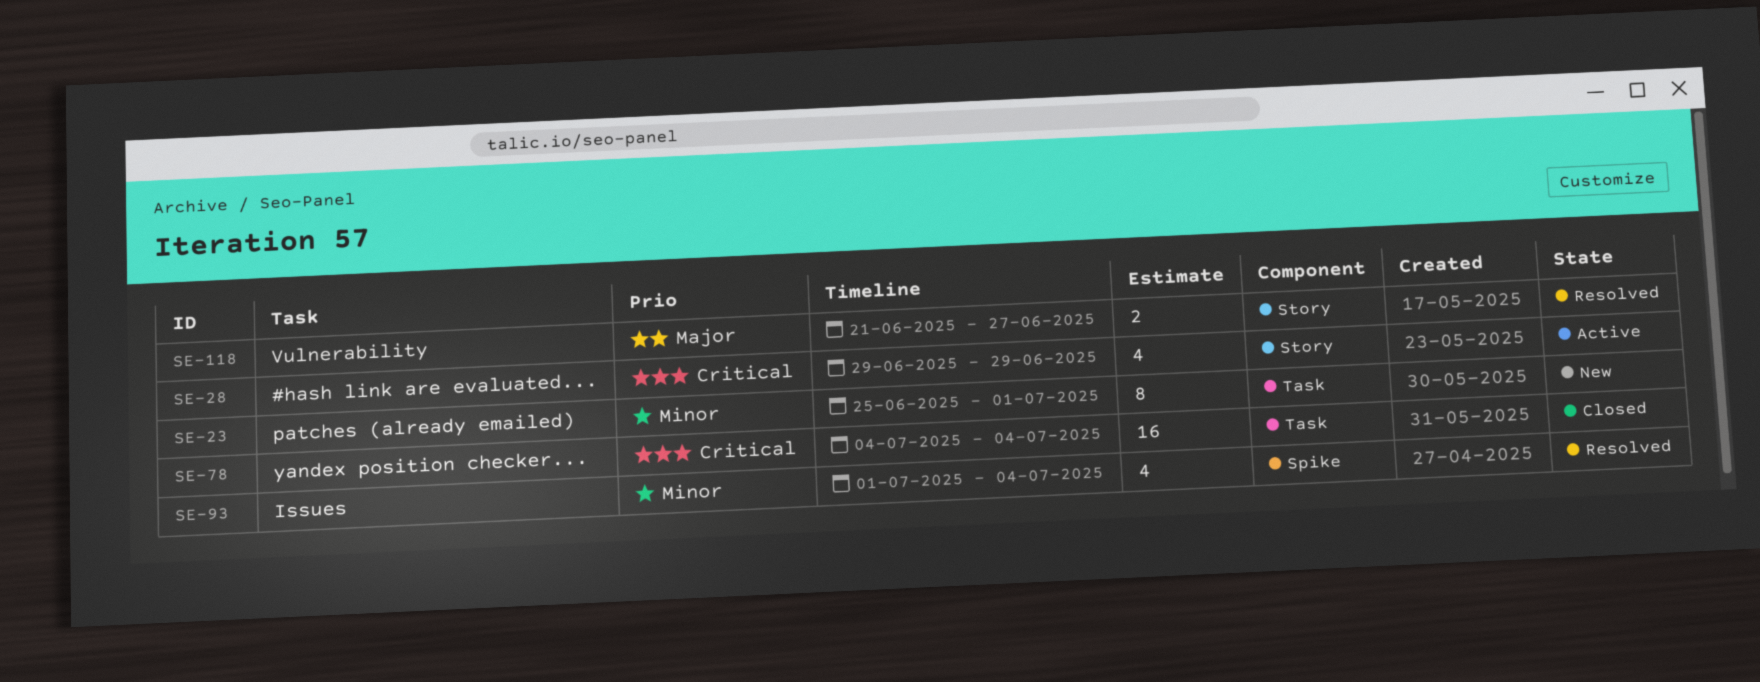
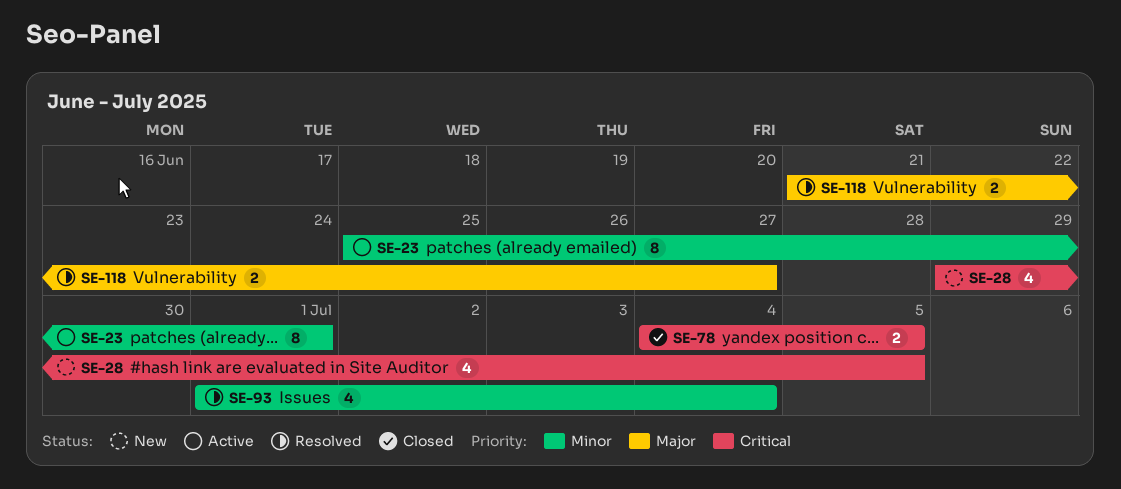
SE-23, status: New -> Active
SE-28, status: Active -> New
SE-28, due: Jun 29 -> Jul 5
SE-78, estimate: 16 -> 2
SE-78, due: Jul 4 -> Jul 5

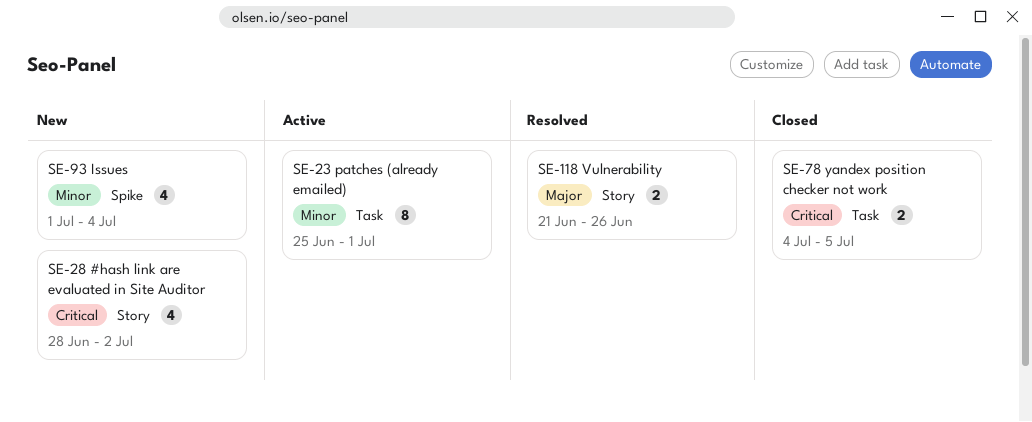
SE-28, start: Jun 29 -> Jun 28
SE-28, due: Jul 5 -> Jul 2
SE-93, status: Resolved -> New
SE-118, due: Jun 27 -> Jun 26

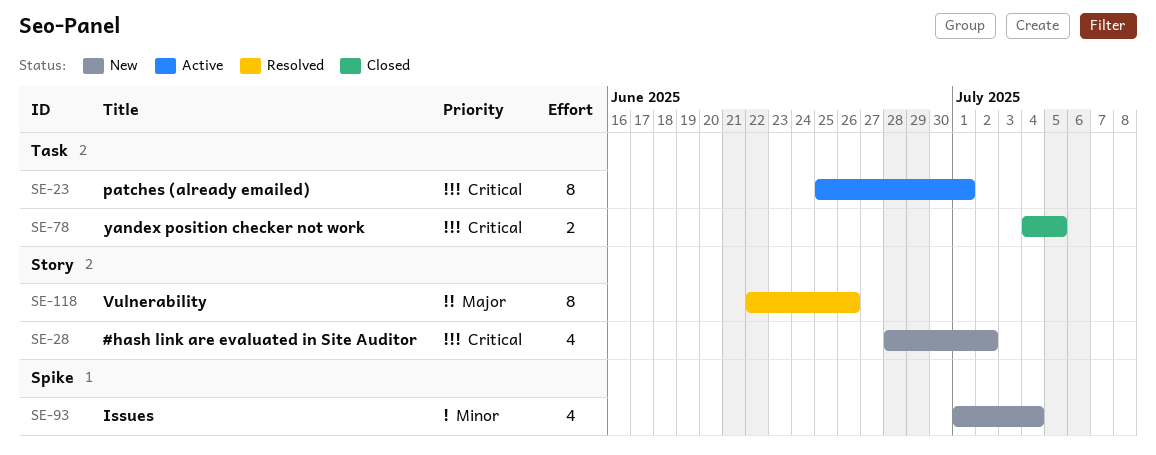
SE-23, priority: Minor -> Critical
SE-118, estimate: 2 -> 8
SE-118, start: Jun 21 -> Jun 22

